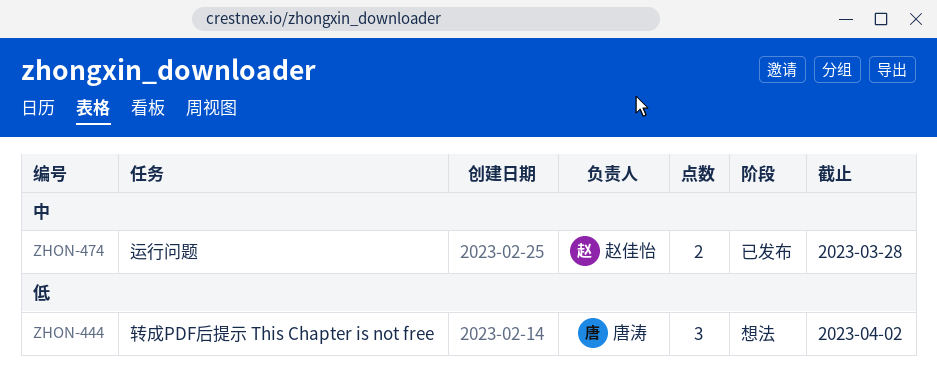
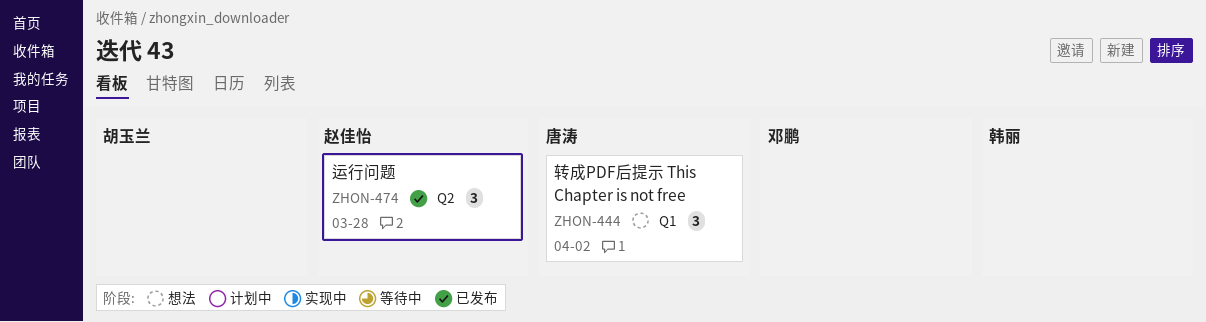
ZHON-474, estimate: 2 -> 3

